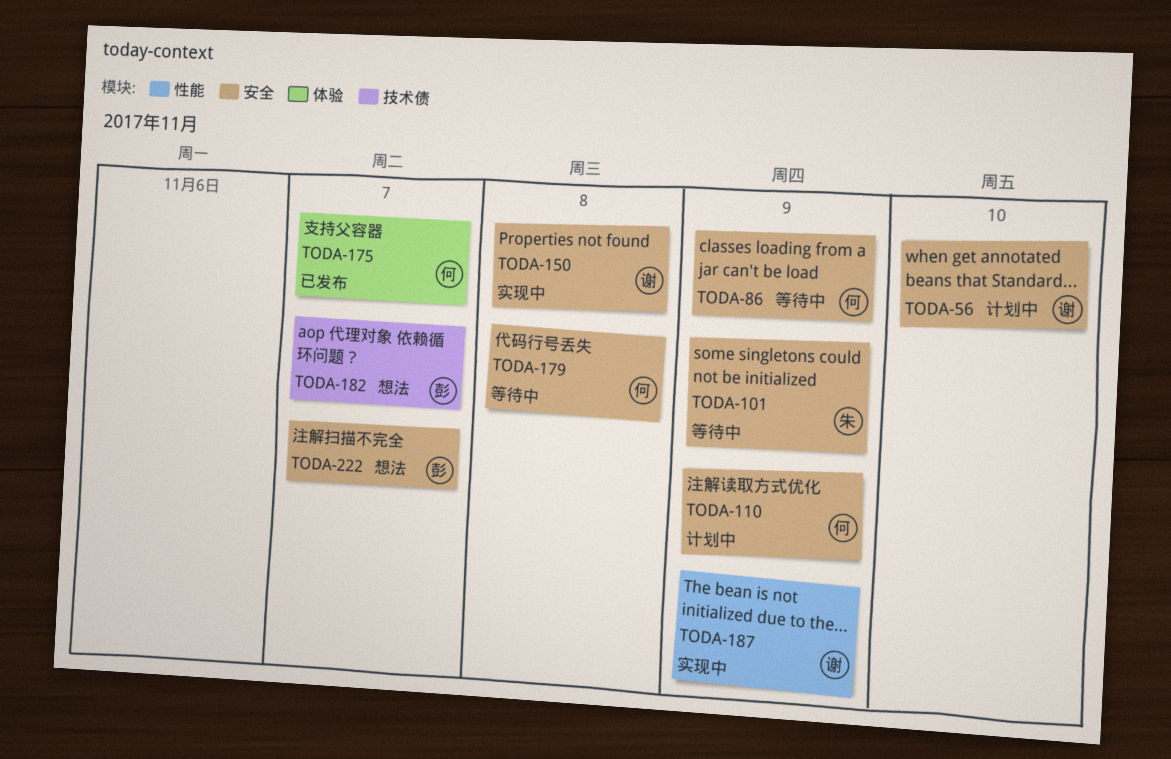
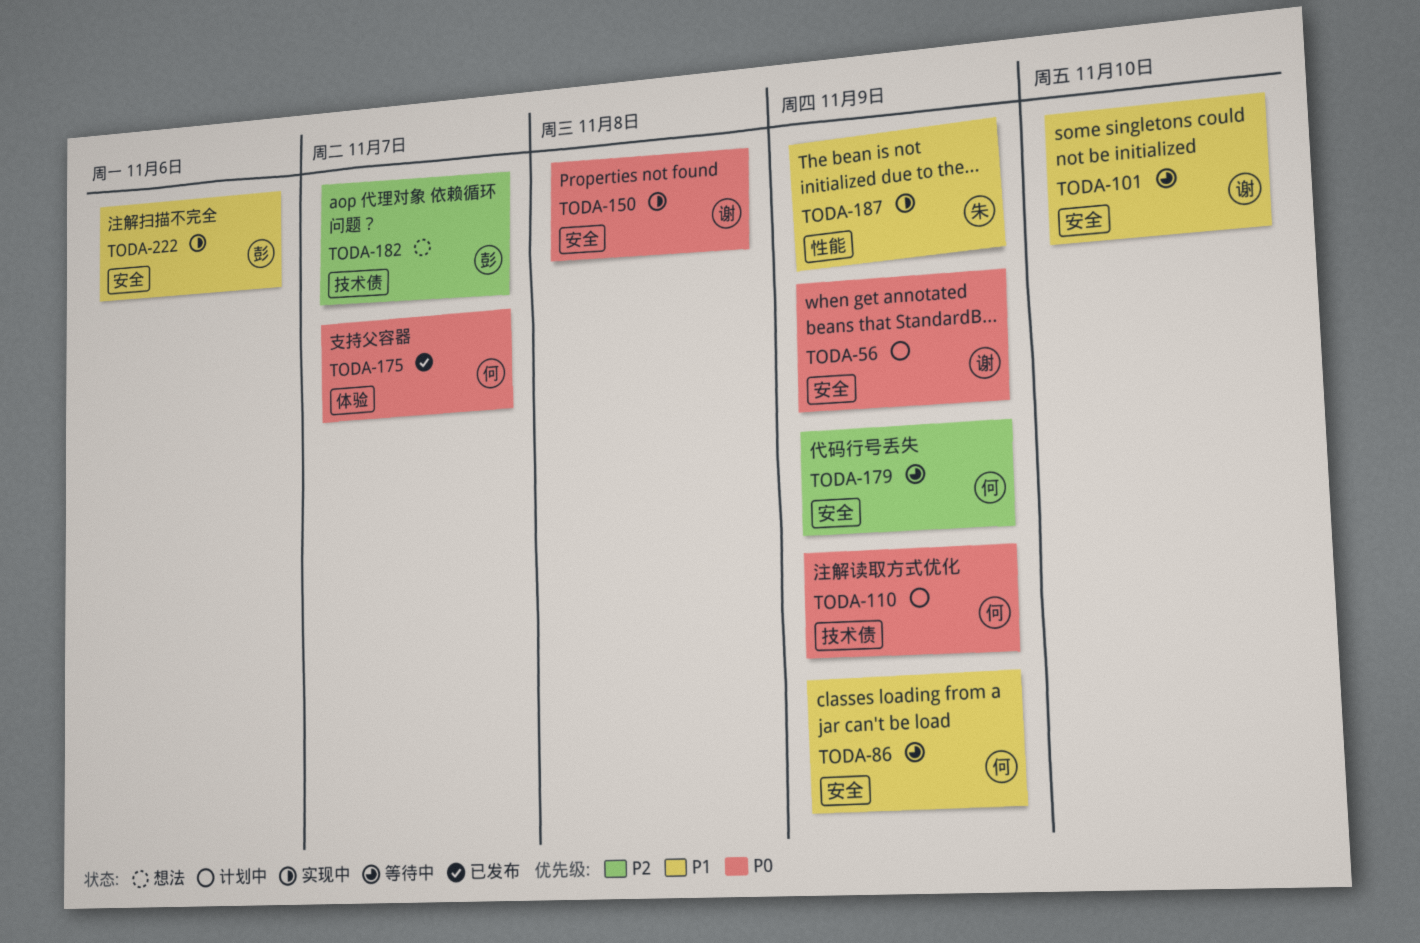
TODA-56, due: Nov 10 -> Nov 9
TODA-101, owner: 朱 -> 谢
TODA-101, due: Nov 9 -> Nov 10
TODA-110, label: 安全 -> 技术债
TODA-179, due: Nov 8 -> Nov 9
TODA-187, owner: 谢 -> 朱
TODA-222, status: 想法 -> 实现中
TODA-222, due: Nov 7 -> Nov 6

